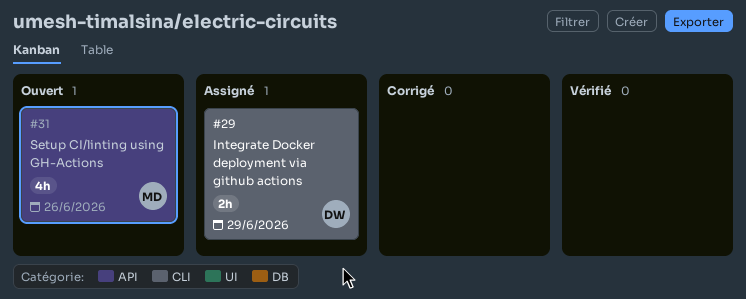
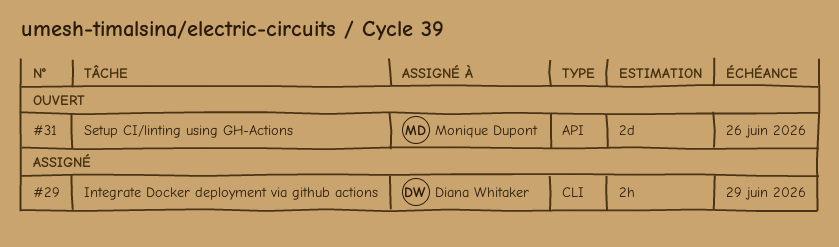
#31, estimate: 4h -> 2d

